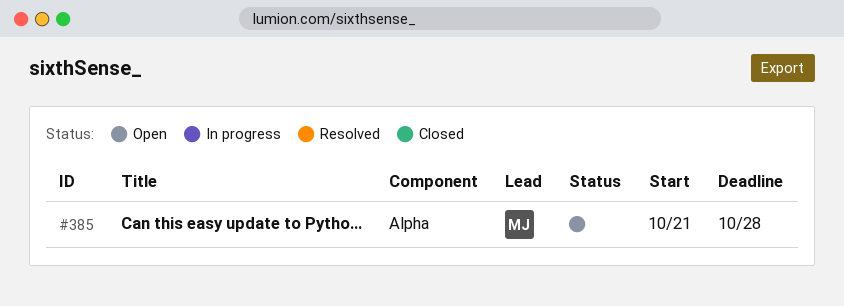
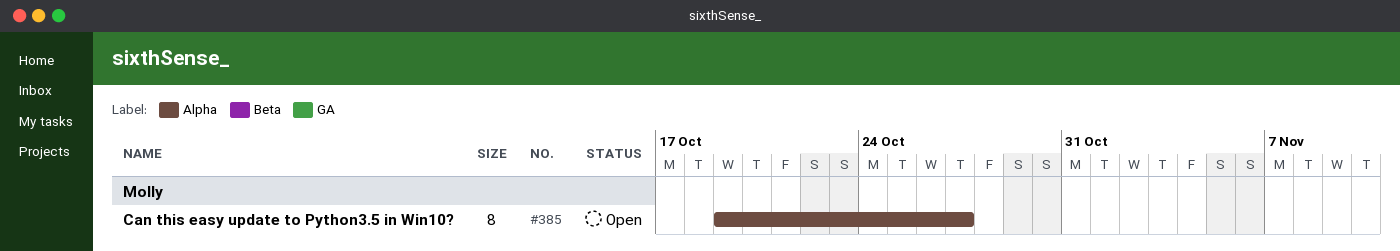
#385, start: Oct 21 -> Oct 19
#385, due: Oct 28 -> Oct 27

